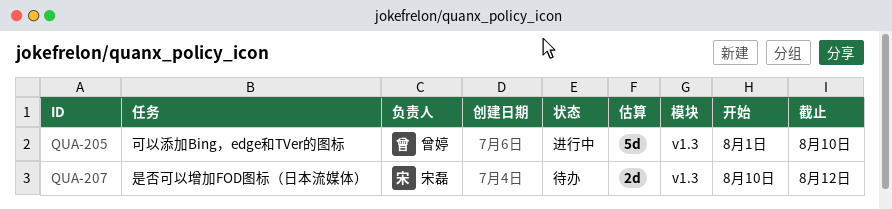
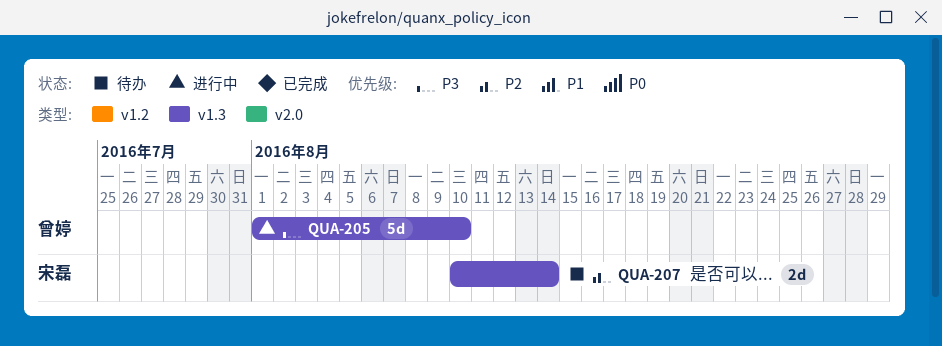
QUA-207, due: Aug 12 -> Aug 14

